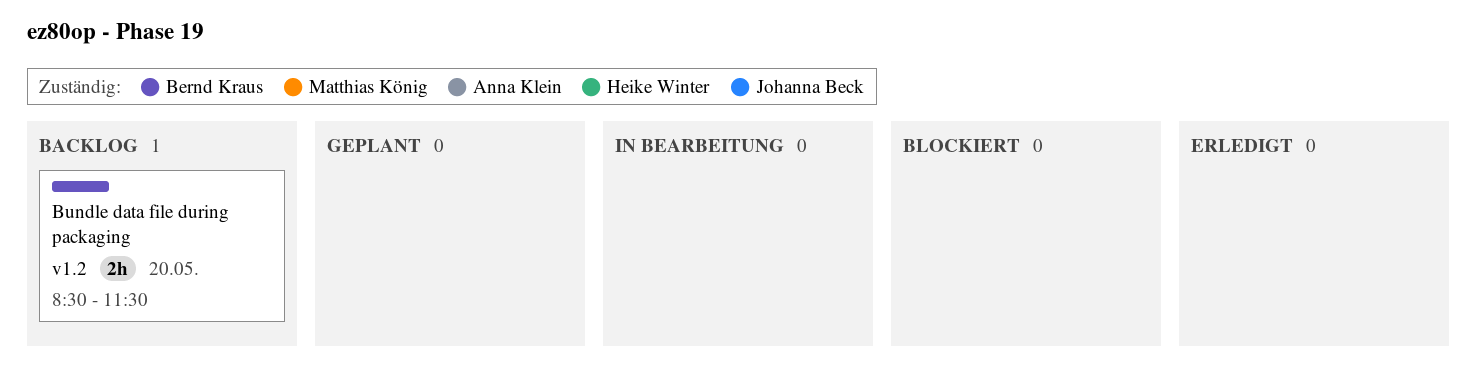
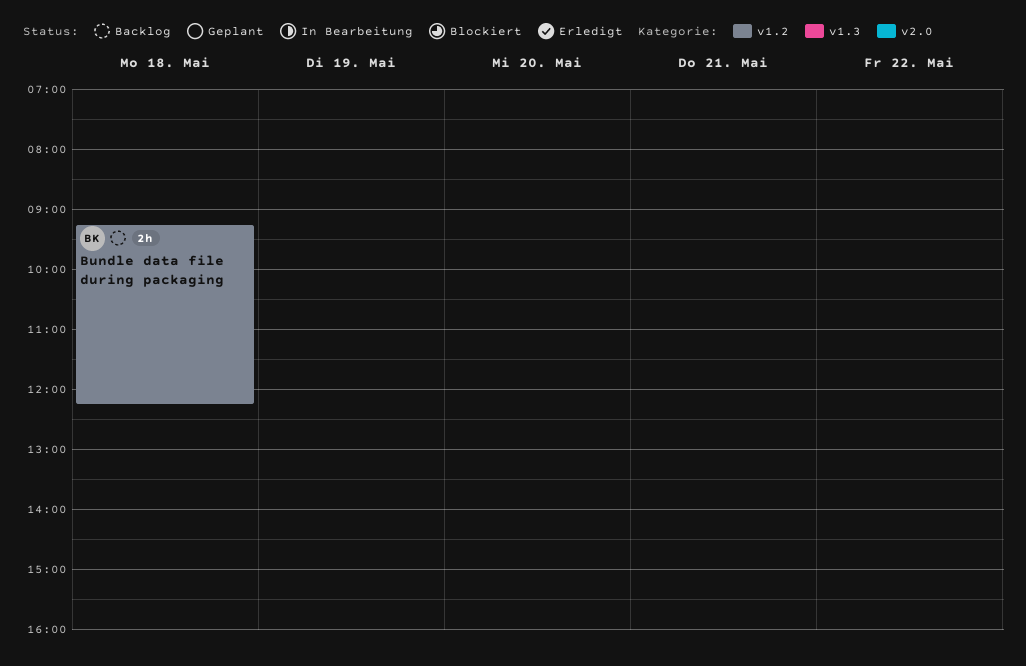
Bundle data file during packaging, day: May 20 -> May 18
Bundle data file during packaging, begins: 08:30 -> 09:15
Bundle data file during packaging, ends: 11:30 -> 12:15

